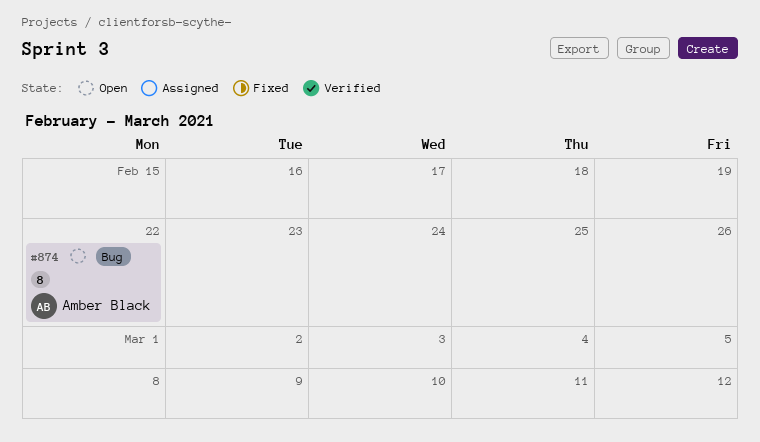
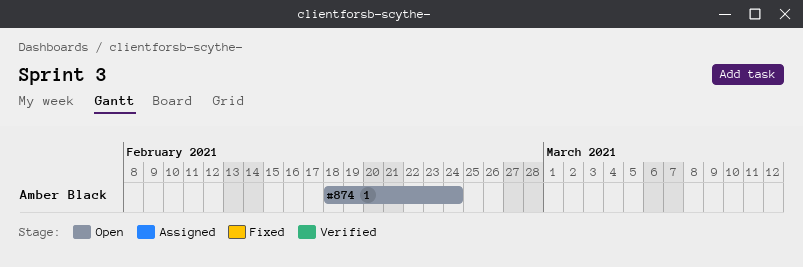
#874, estimate: 8 -> 1
#874, due: Feb 22 -> Feb 24

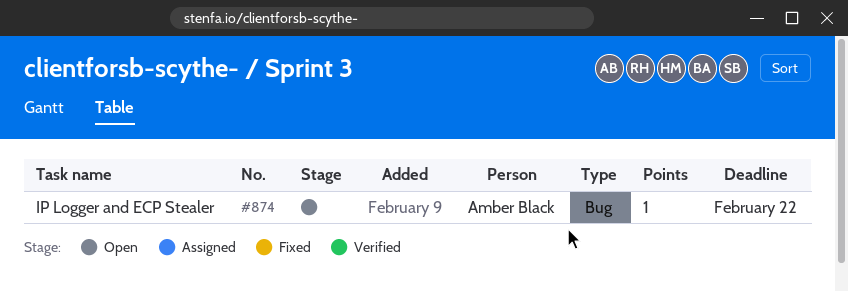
#874, due: Feb 24 -> Feb 22

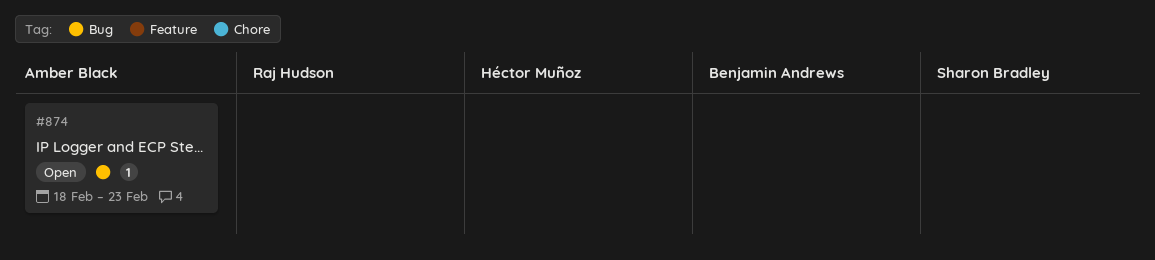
#874, due: Feb 22 -> Feb 23

